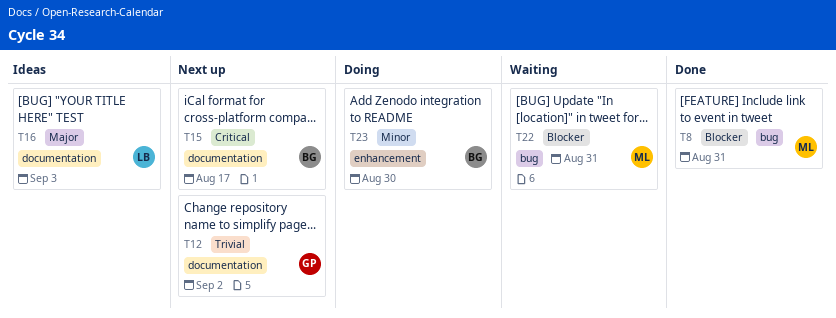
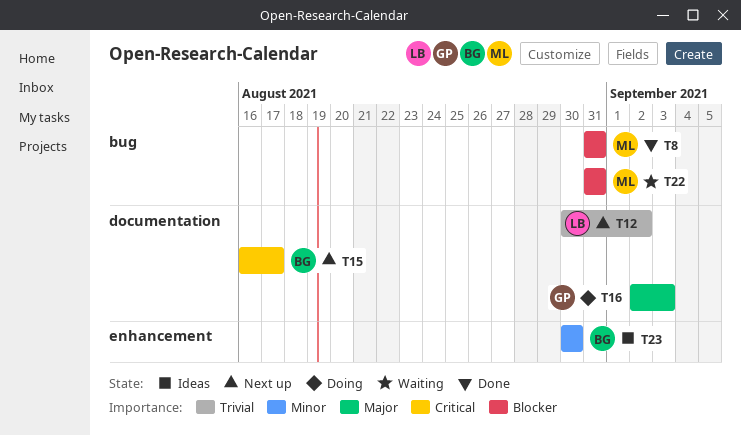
T12, owner: GP -> LB
T16, status: Ideas -> Doing
T16, owner: LB -> GP
T23, status: Doing -> Ideas

